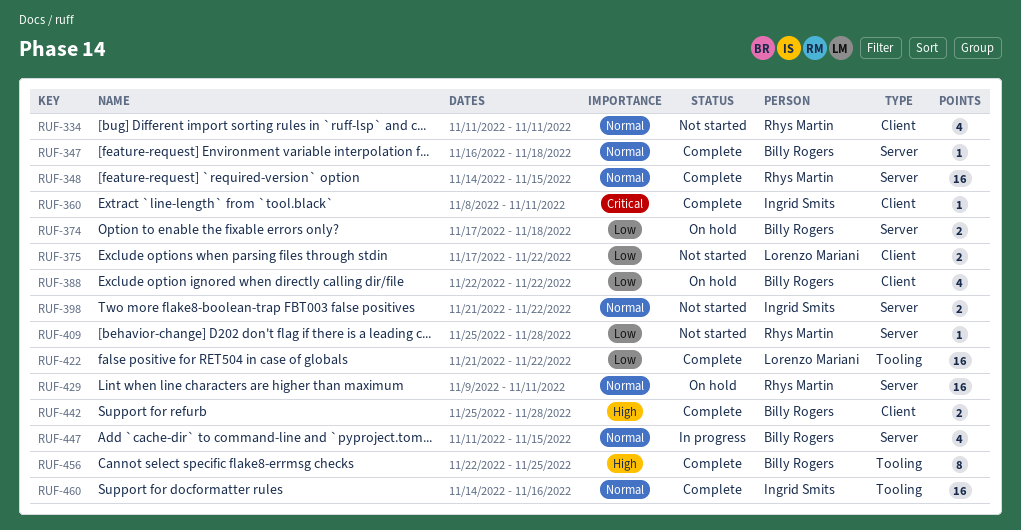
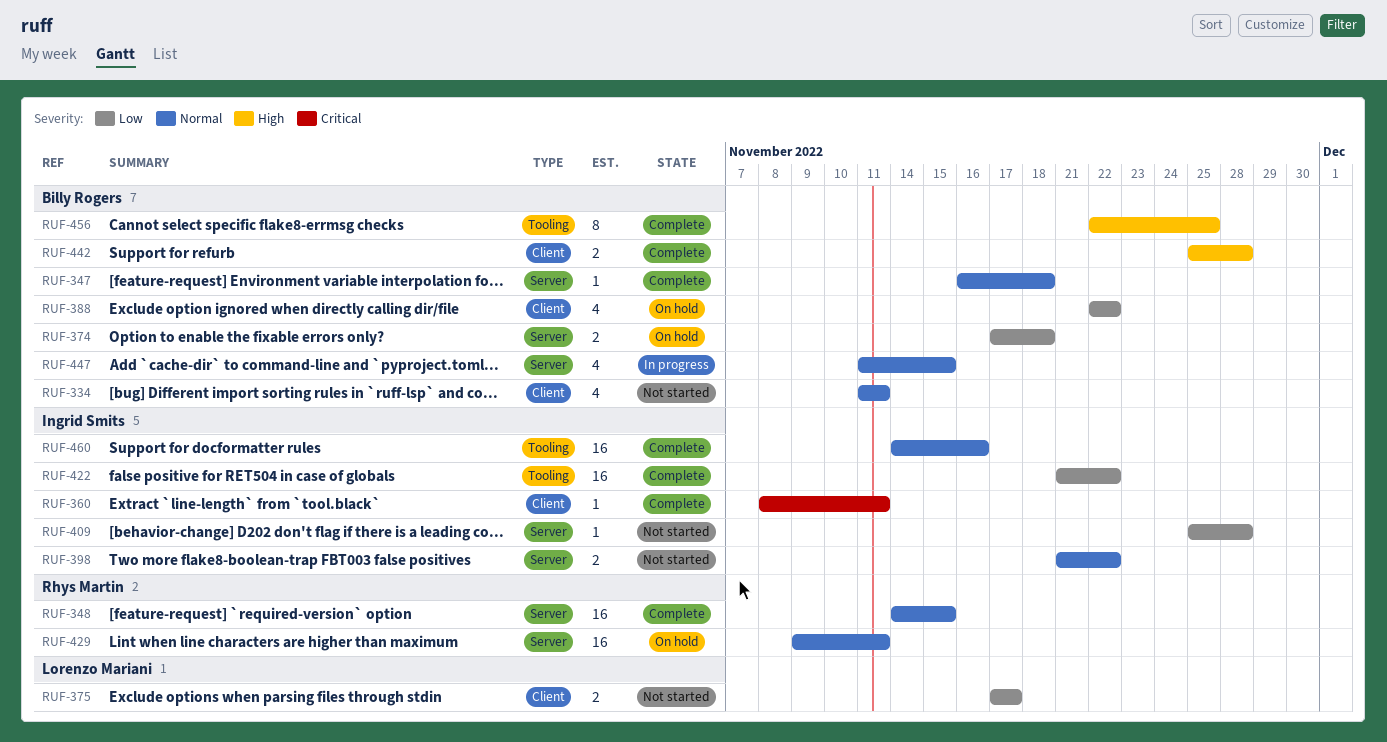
RUF-334, owner: Rhys Martin -> Billy Rogers
RUF-375, due: Nov 22 -> Nov 17
RUF-409, owner: Rhys Martin -> Ingrid Smits
RUF-422, owner: Lorenzo Mariani -> Ingrid Smits

